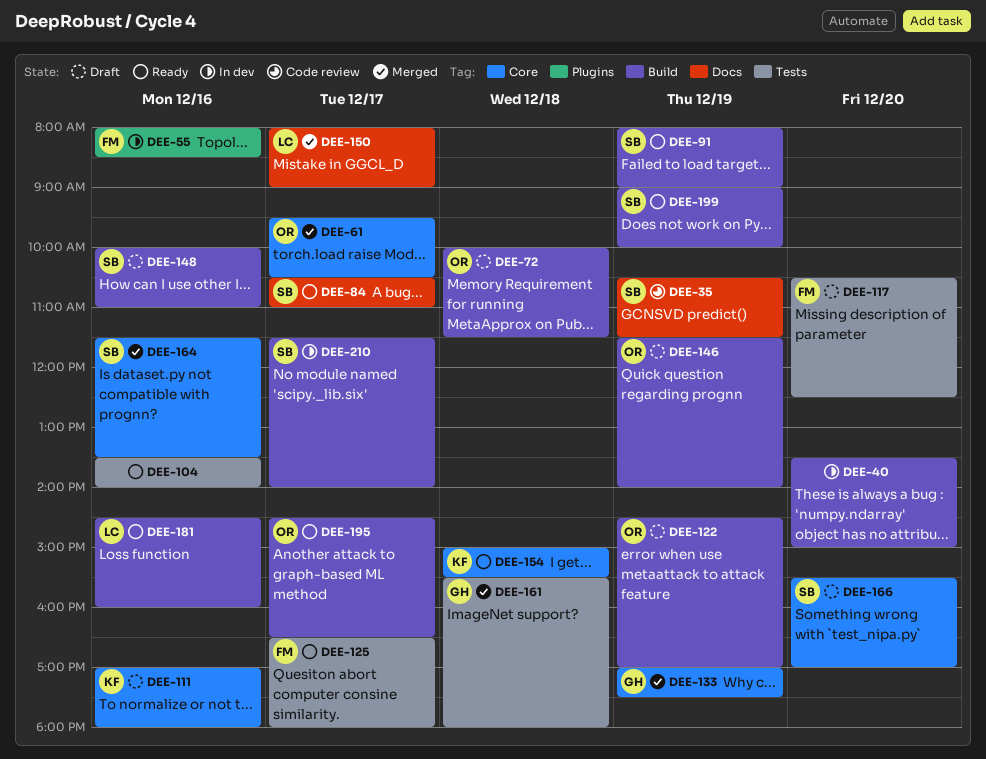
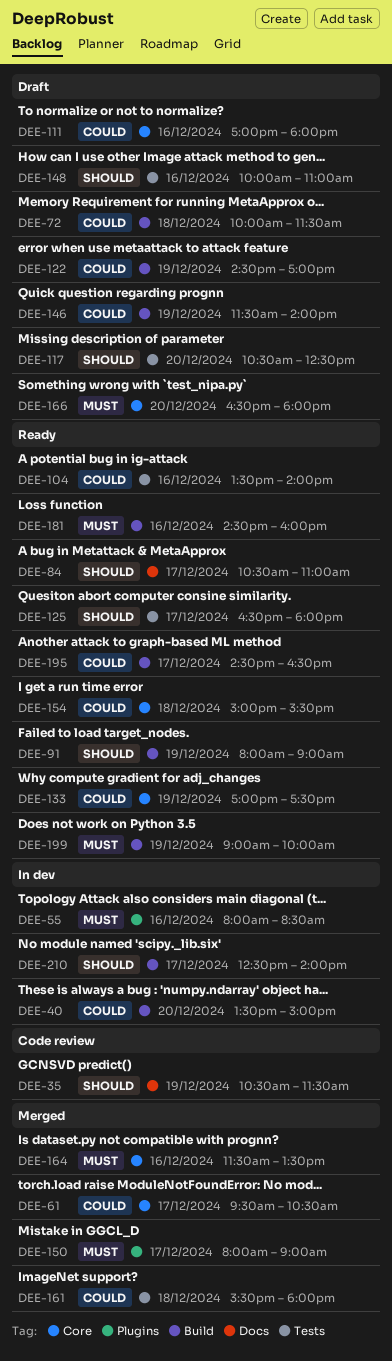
DEE-133, status: Merged -> Ready
DEE-148, label: Build -> Tests
DEE-150, label: Docs -> Plugins
DEE-166, begins: 15:30 -> 16:30
DEE-166, ends: 17:00 -> 18:00
DEE-210, begins: 11:30 -> 12:30

